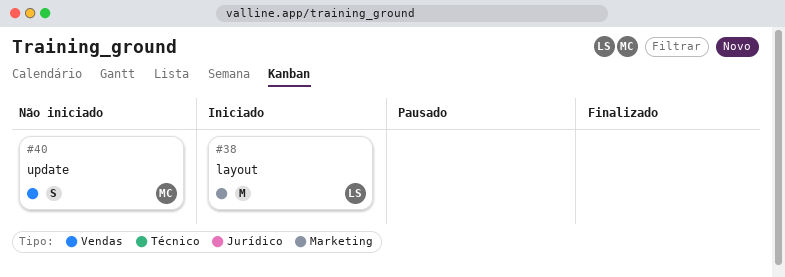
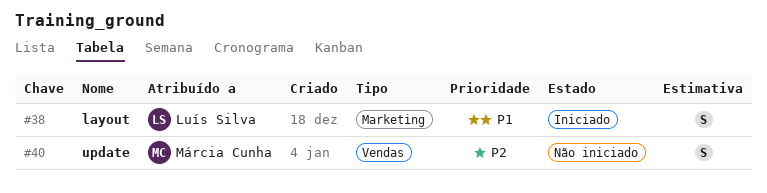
#38, estimate: M -> S

